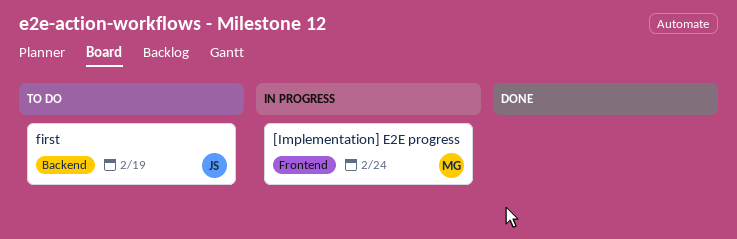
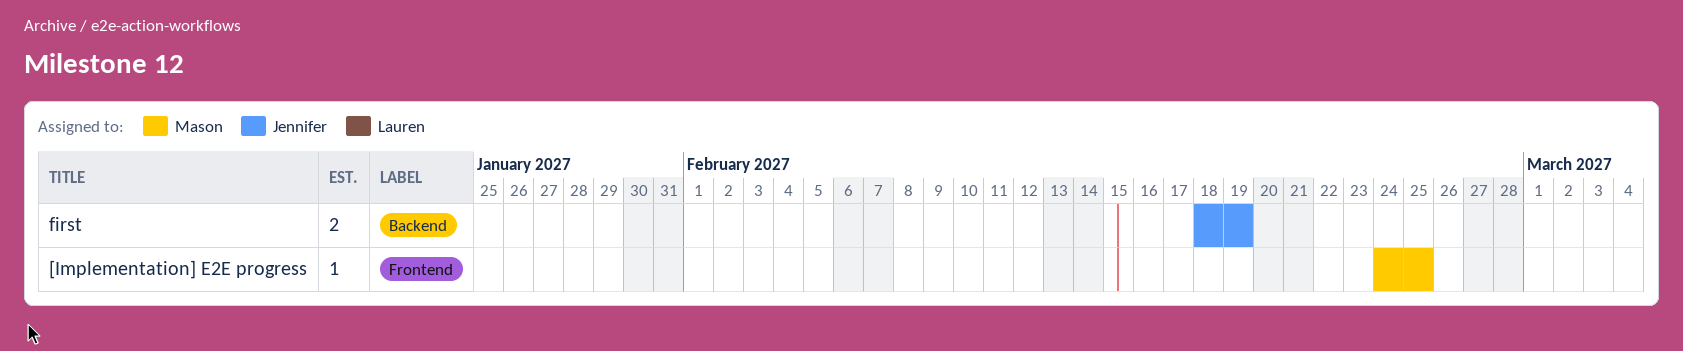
[Implementation] E2E progress, due: Feb 24 -> Feb 25

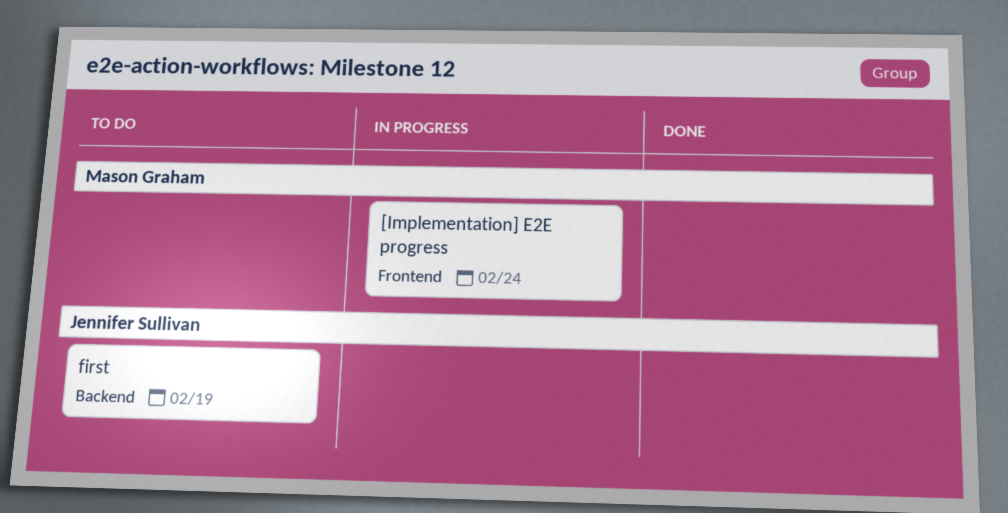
[Implementation] E2E progress, due: Feb 25 -> Feb 24

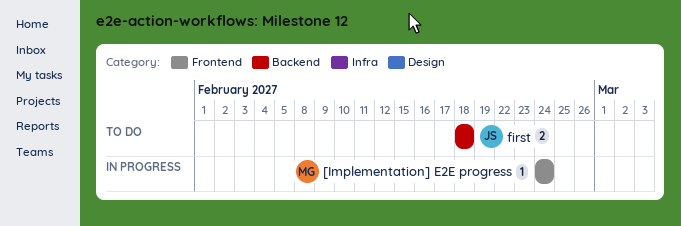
first, due: Feb 19 -> Feb 18

